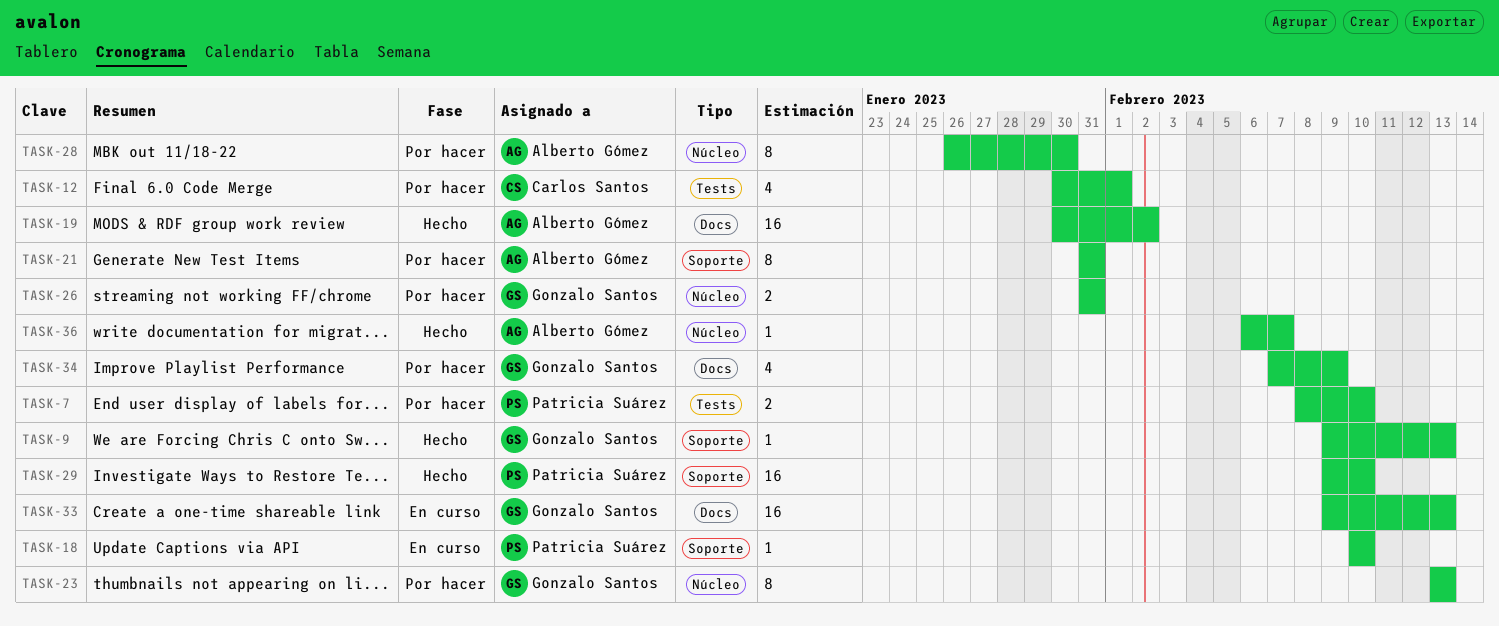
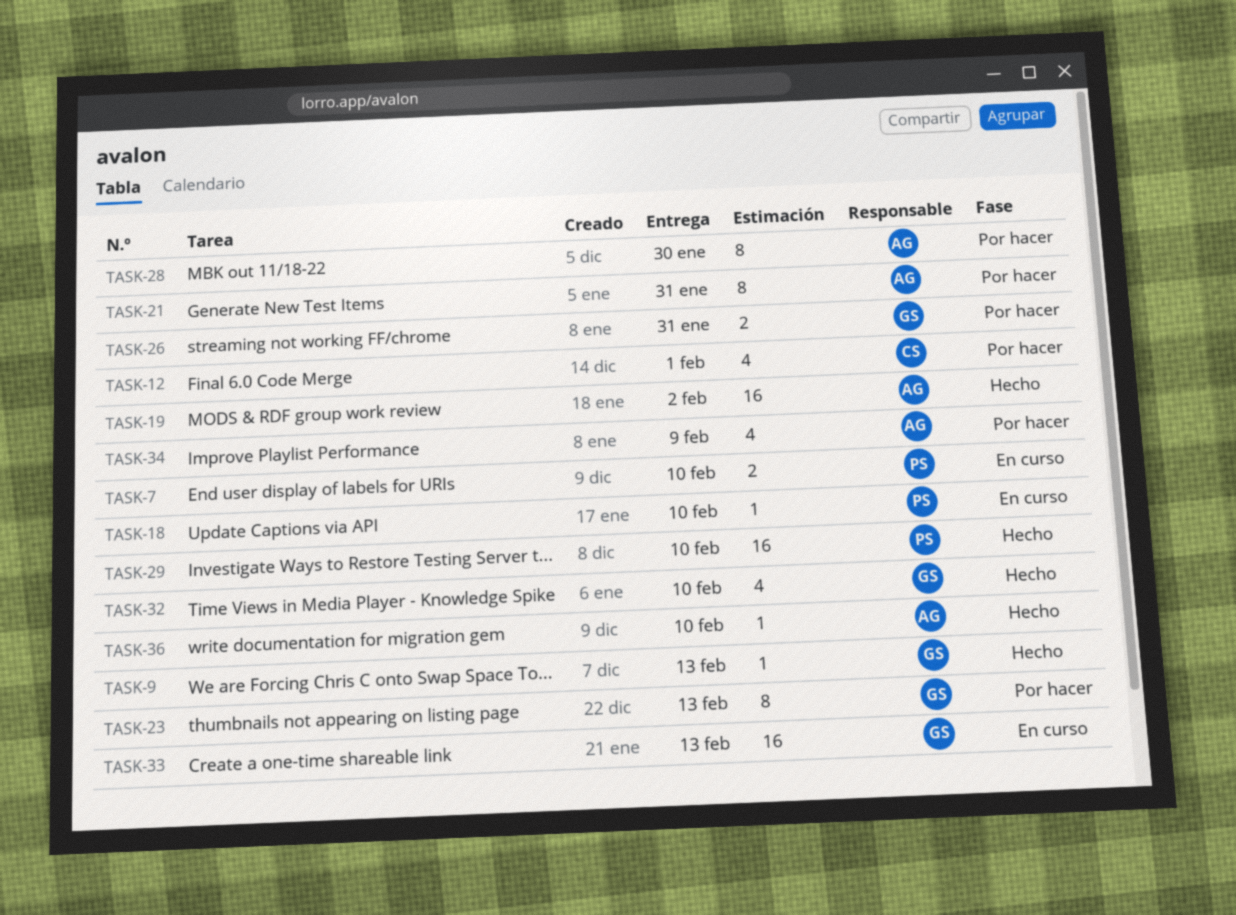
TASK-7, status: Por hacer -> En curso
TASK-32: none -> present
TASK-34, owner: Gonzalo Santos -> Alberto Gómez
TASK-36, due: Feb 7 -> Feb 10

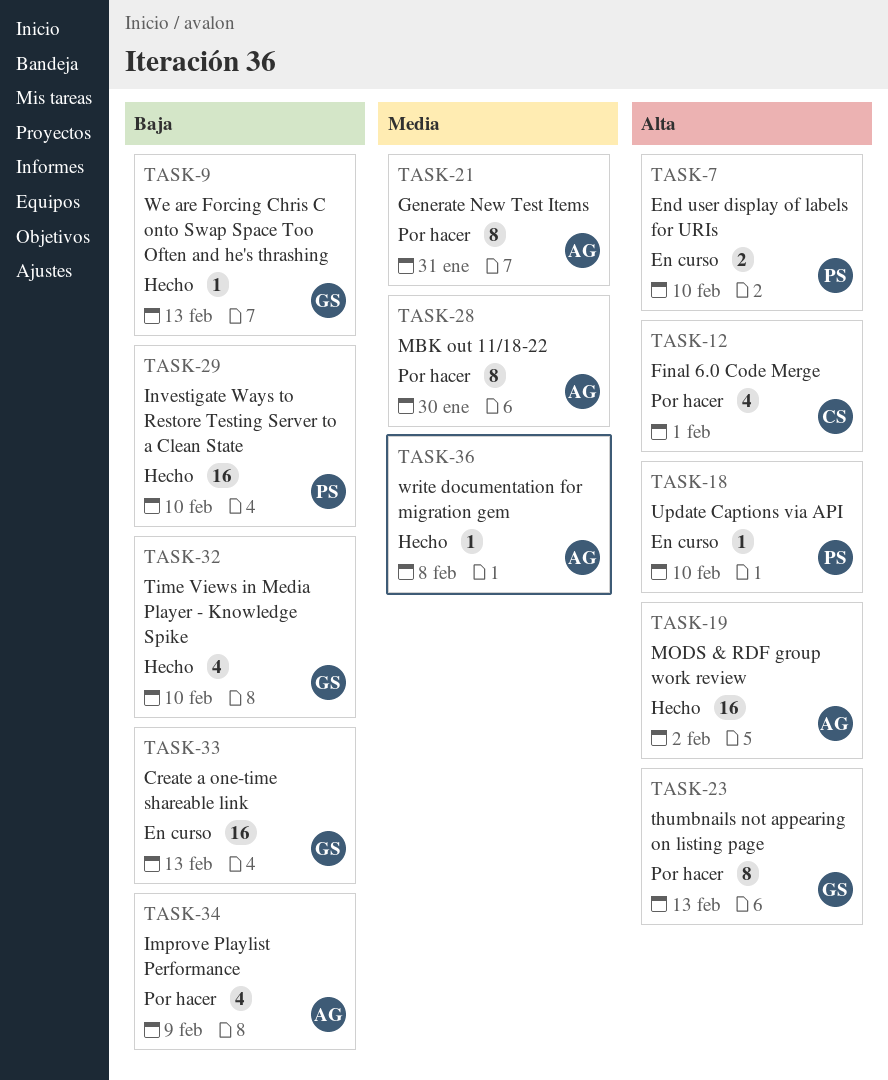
TASK-26: present -> none
TASK-36, due: Feb 10 -> Feb 8

